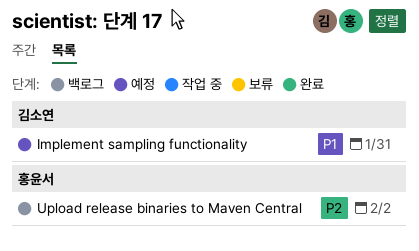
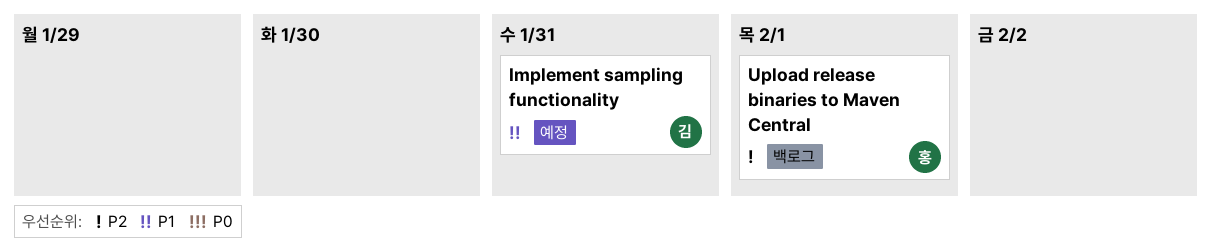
Upload release binaries to Maven Central, due: Feb 2 -> Feb 1

